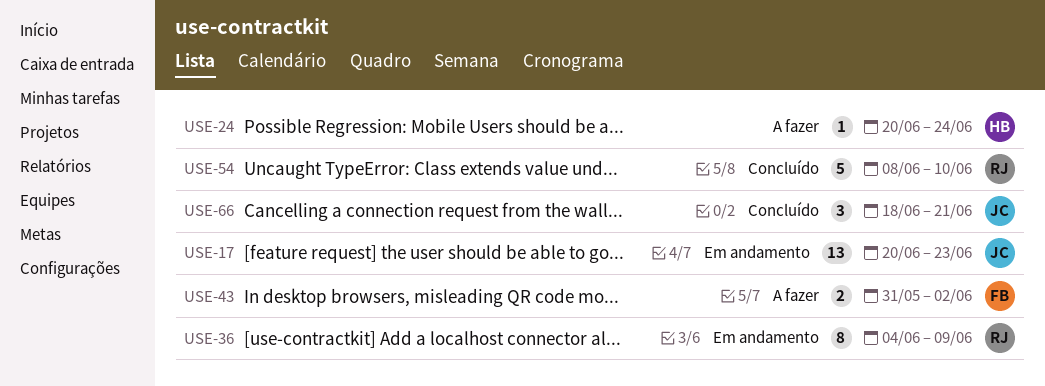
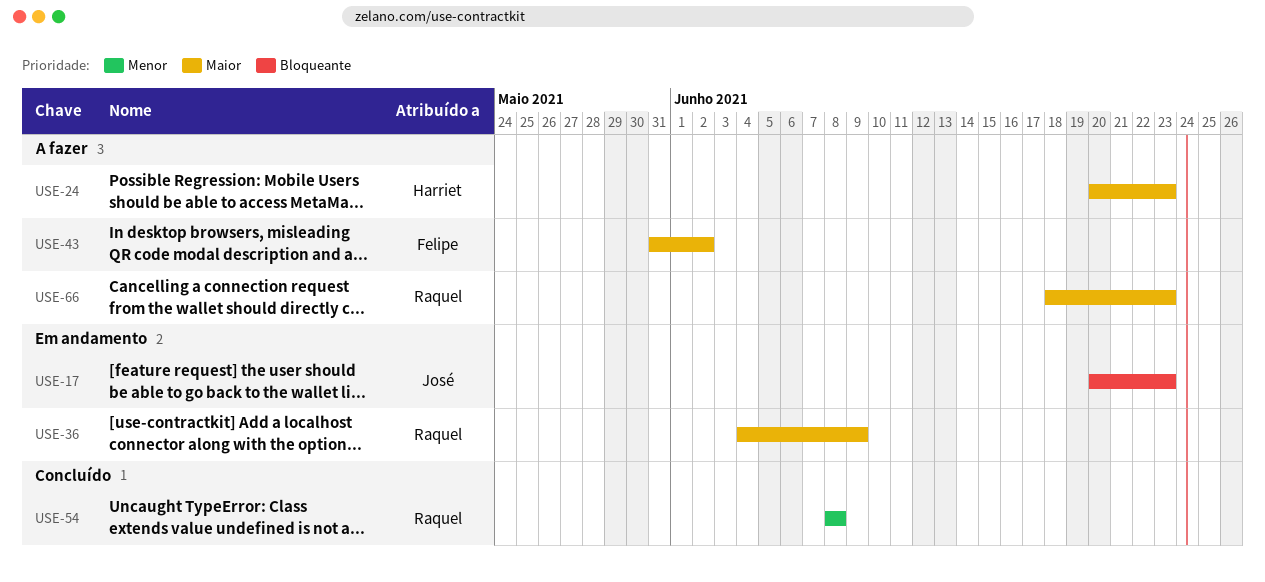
USE-24, due: Jun 24 -> Jun 23
USE-54, due: Jun 10 -> Jun 8
USE-66, status: Concluído -> A fazer
USE-66, owner: José -> Raquel
USE-66, due: Jun 21 -> Jun 23

